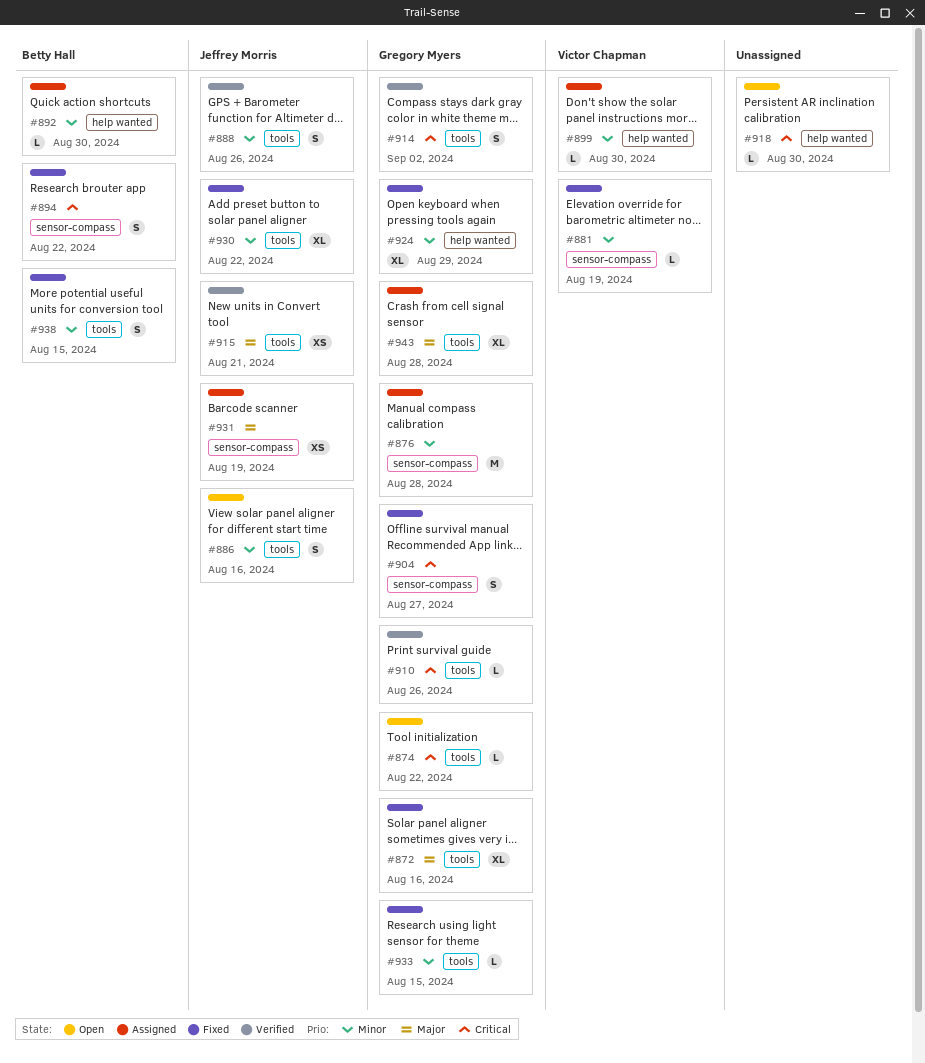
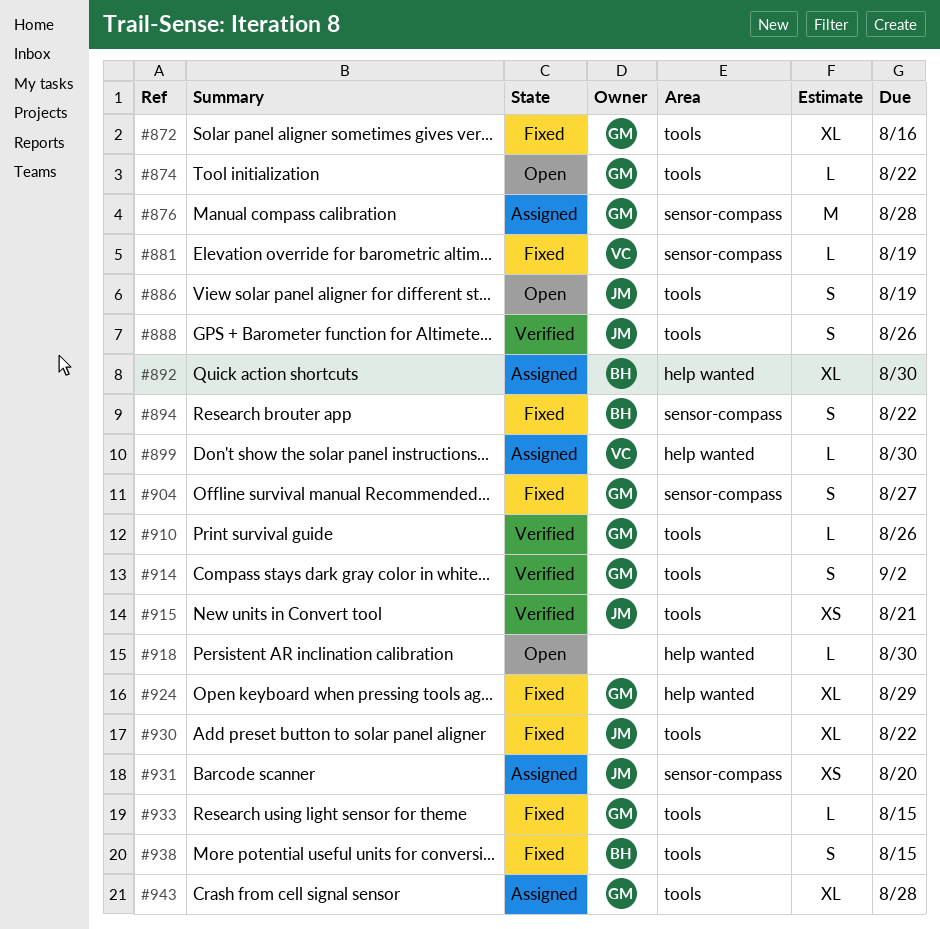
#886, due: Aug 16 -> Aug 19
#892, estimate: L -> XL
#931, due: Aug 19 -> Aug 20

